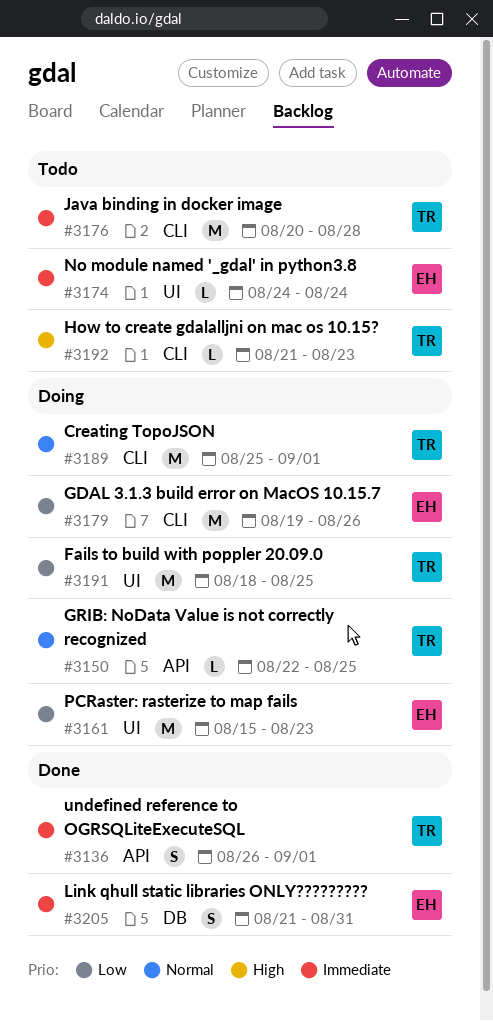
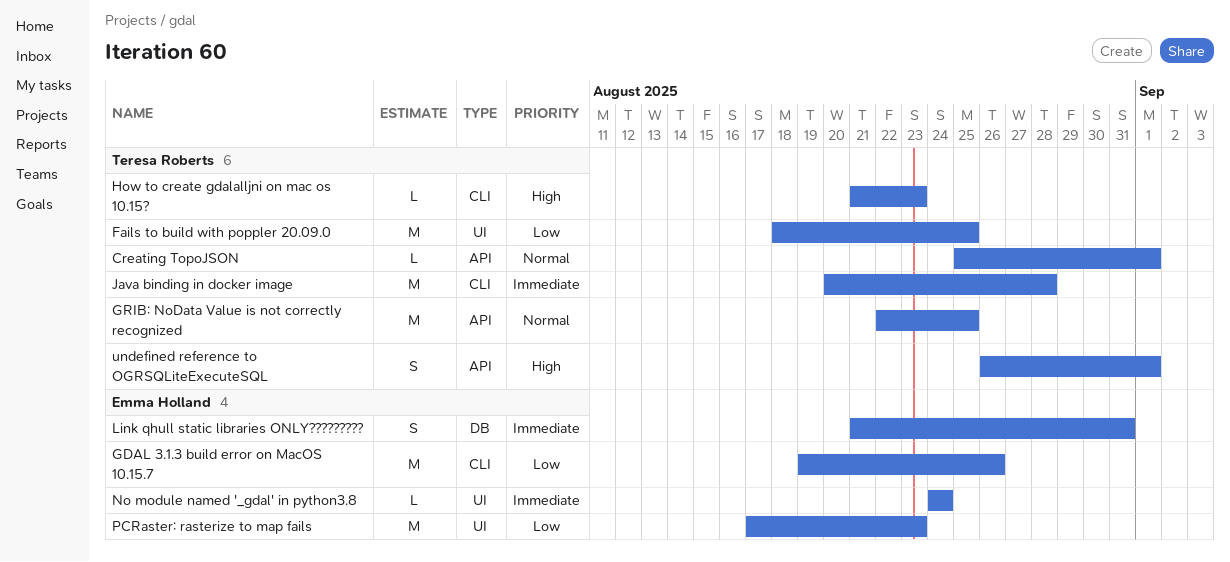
Creating TopoJSON, label: CLI -> API
Creating TopoJSON, estimate: M -> L
GRIB: NoData Value is not correctly recognized, estimate: L -> M
PCRaster: rasterize to map fails, start: Aug 15 -> Aug 17
undefined reference to OGRSQLiteExecuteSQL, priority: Immediate -> High

